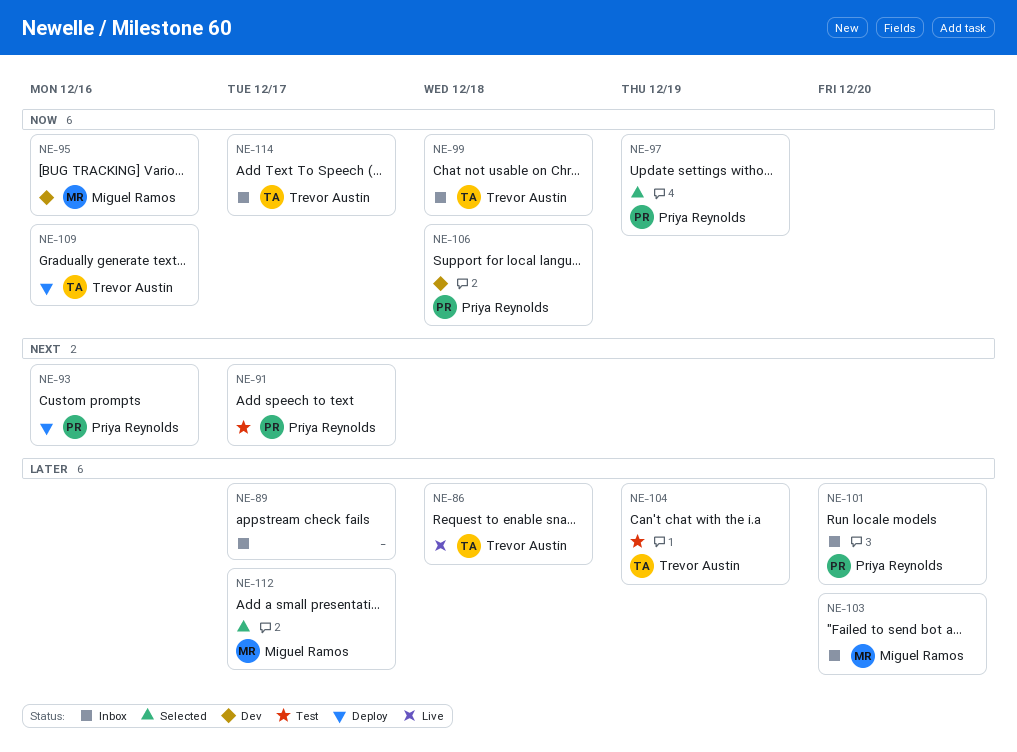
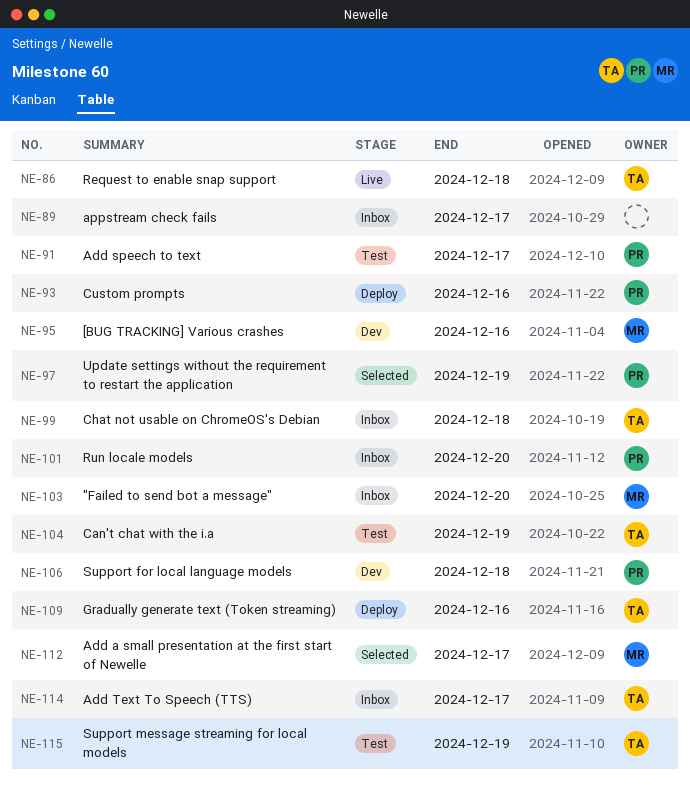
NE-115: none -> present

